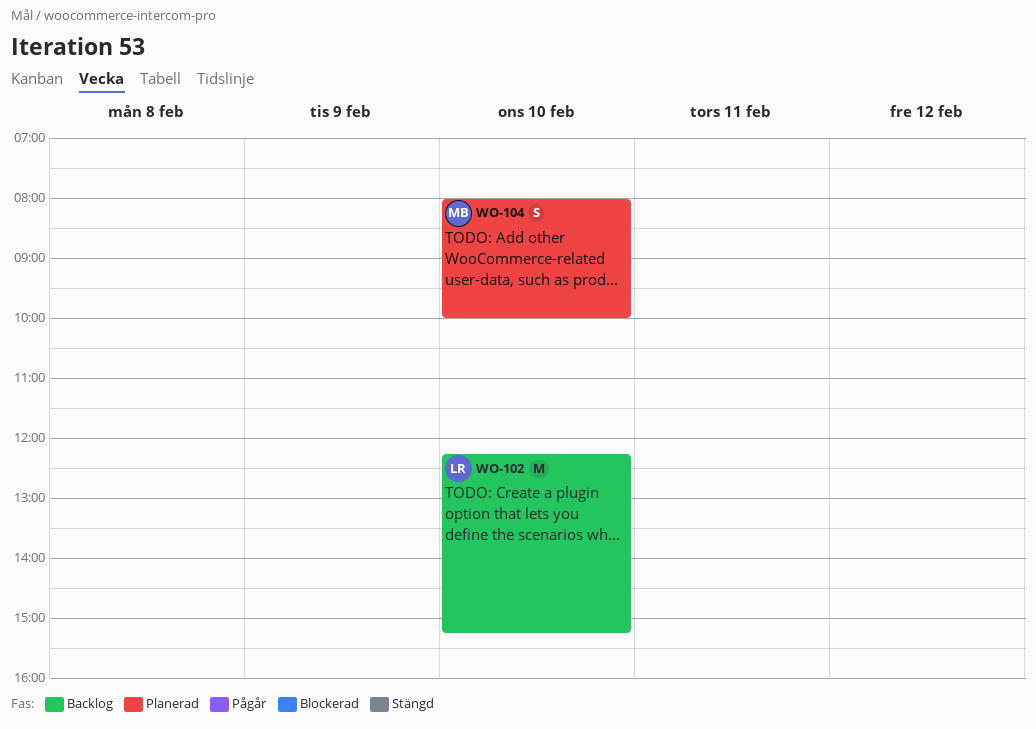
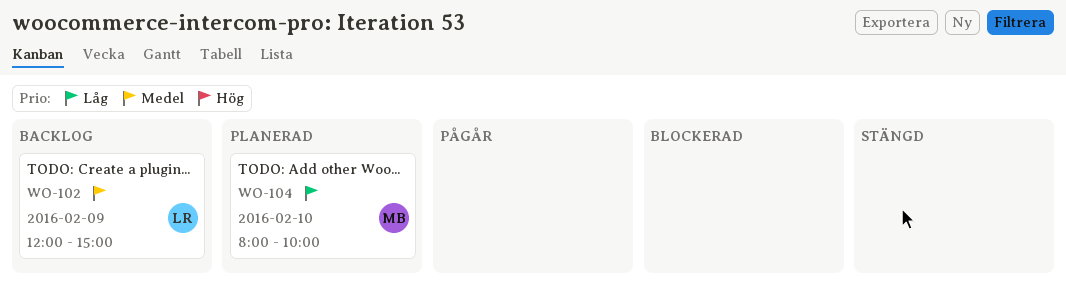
WO-102, day: Feb 10 -> Feb 9
WO-102, begins: 12:15 -> 12:00
WO-102, ends: 15:15 -> 15:00

